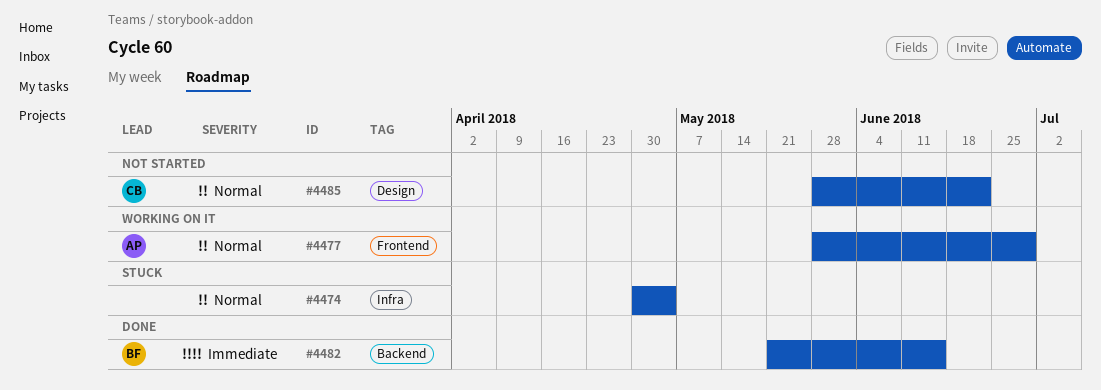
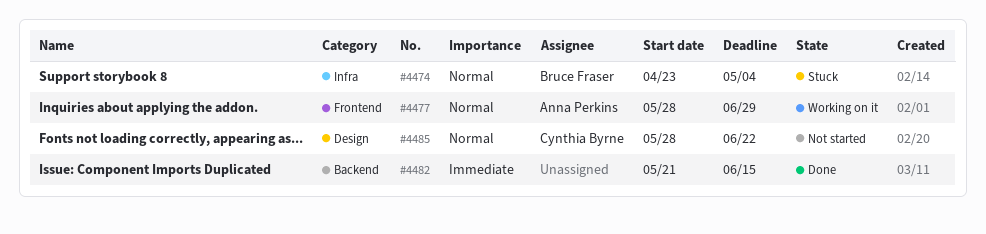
#4474, owner: none -> Bruce Fraser
#4474, start: Apr 30 -> Apr 23
#4482, owner: Bruce Fraser -> none

